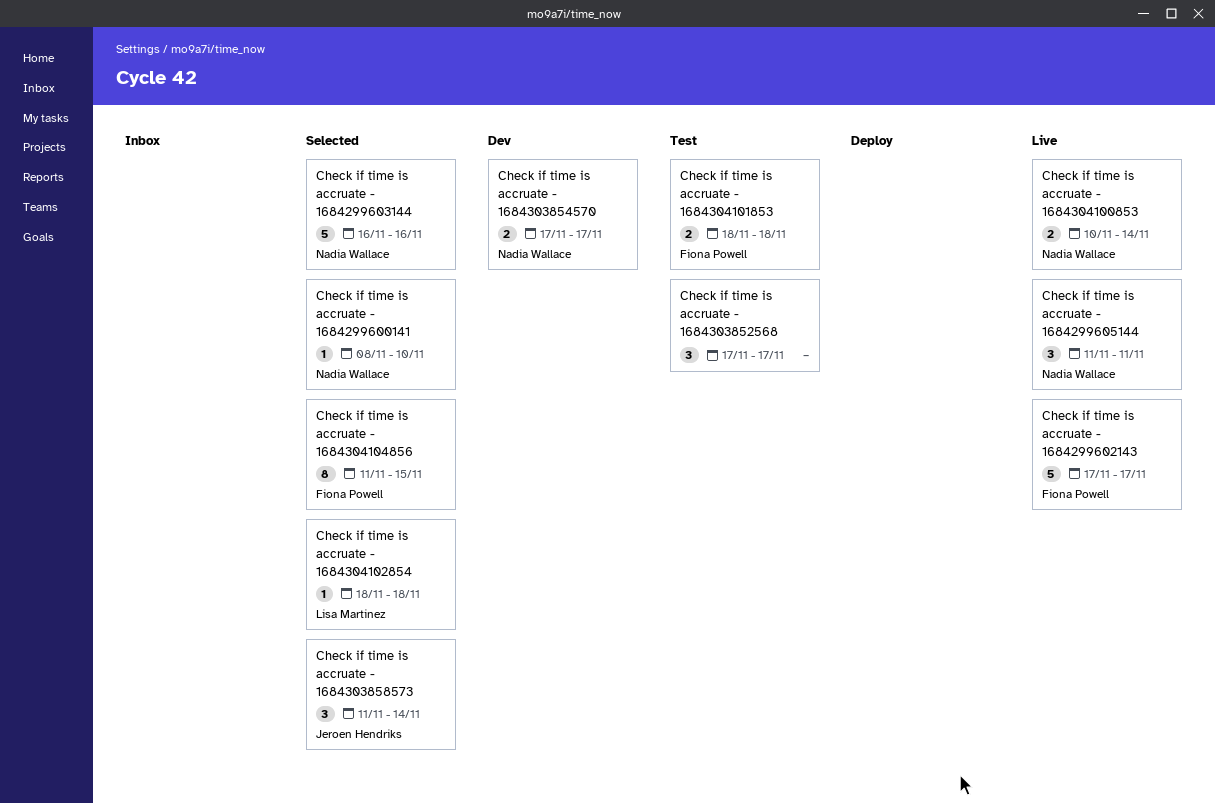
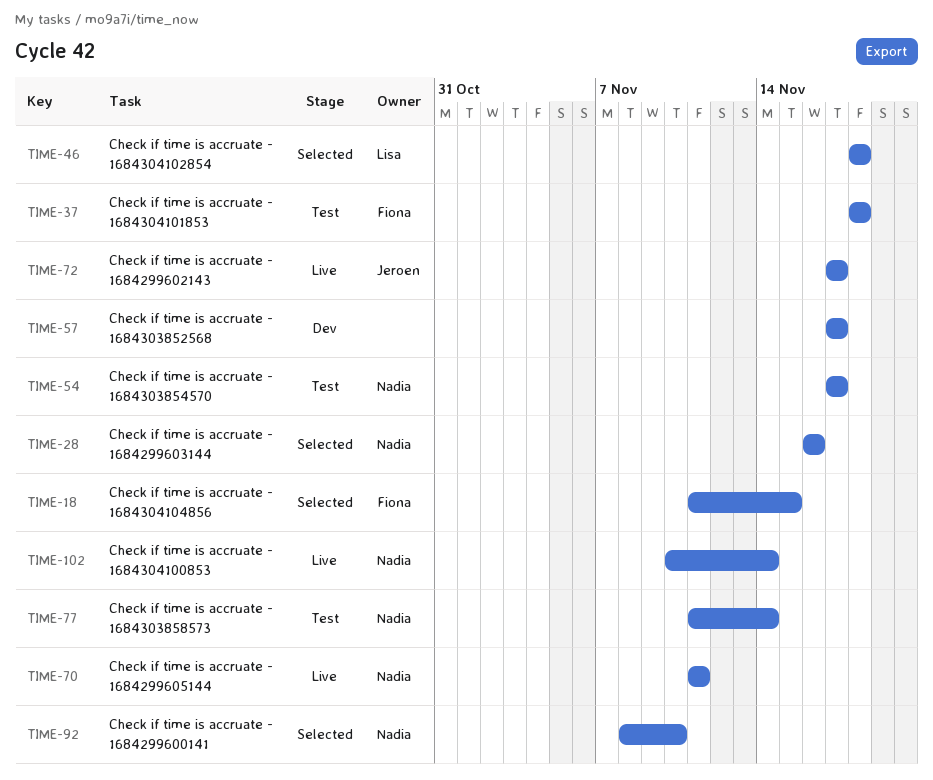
Check if time is accruate - 1684299602143, owner: Fiona Powell -> Jeroen Hendriks
Check if time is accruate - 1684303852568, status: Test -> Dev
Check if time is accruate - 1684303854570, status: Dev -> Test
Check if time is accruate - 1684303858573, status: Selected -> Test
Check if time is accruate - 1684303858573, owner: Jeroen Hendriks -> Nadia Wallace

